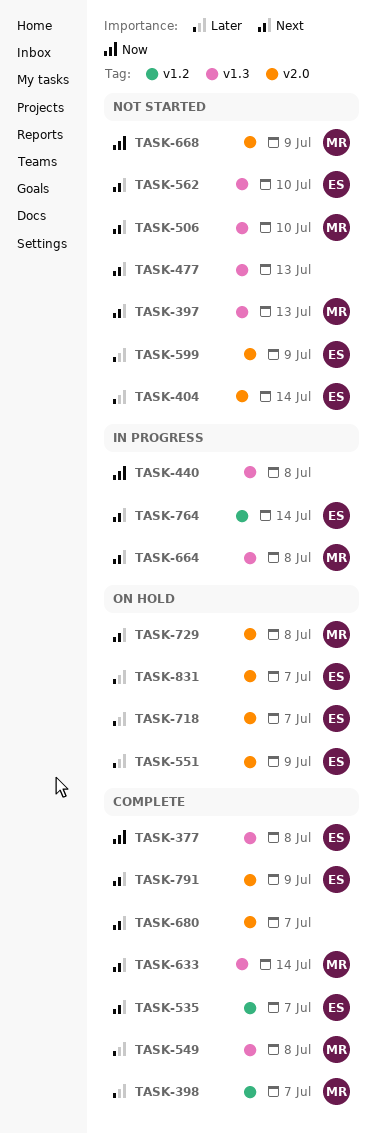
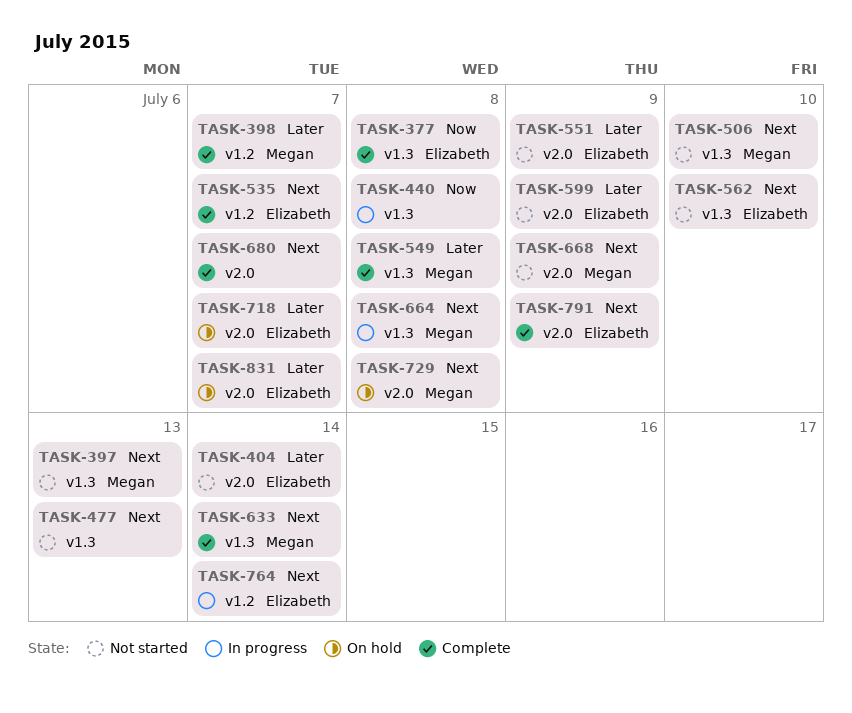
TASK-551, status: On hold -> Not started
TASK-668, priority: Now -> Next

